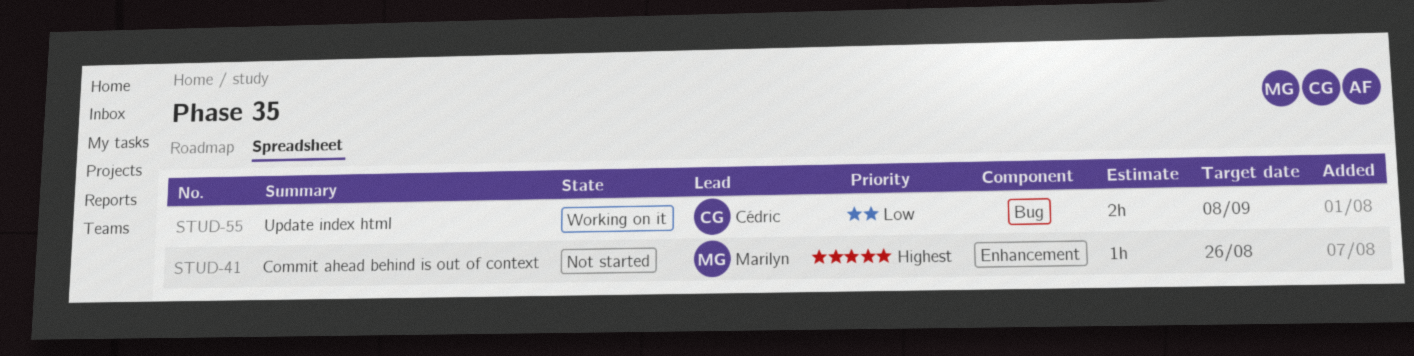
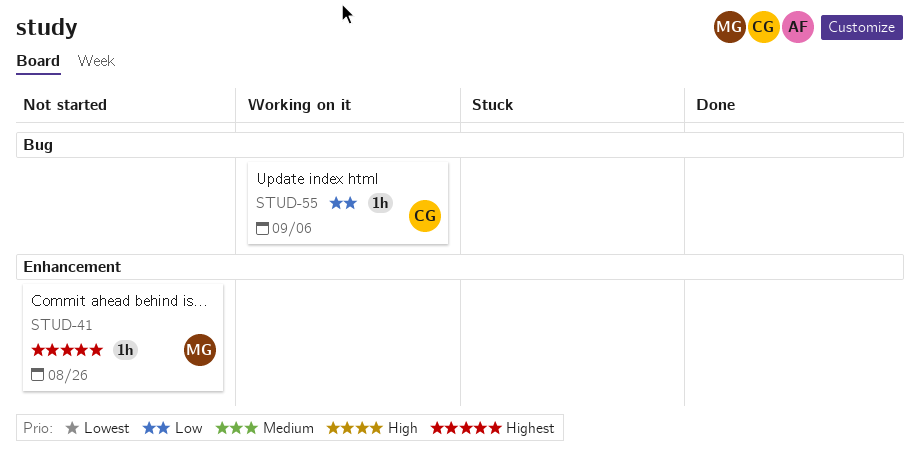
STUD-55, estimate: 2h -> 1h
STUD-55, due: Sep 8 -> Sep 6

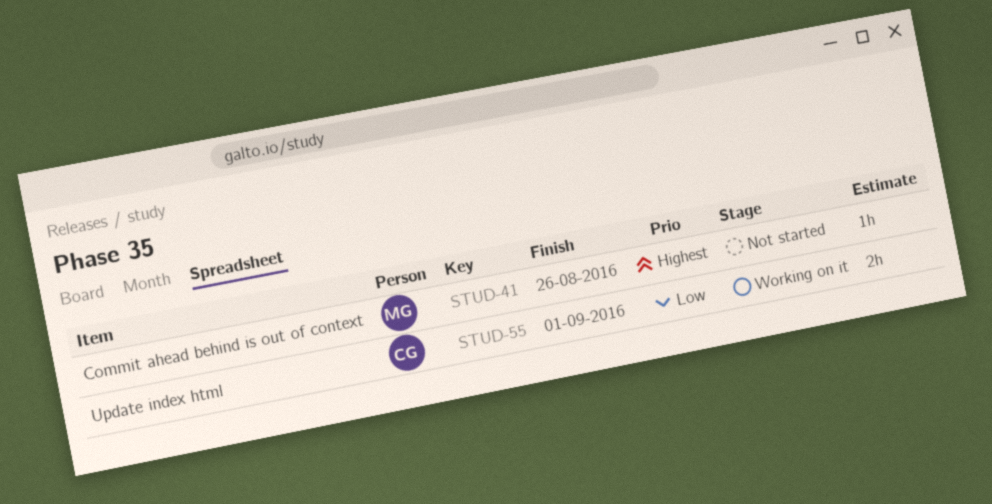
STUD-55, estimate: 1h -> 2h
STUD-55, due: Sep 6 -> Sep 1

